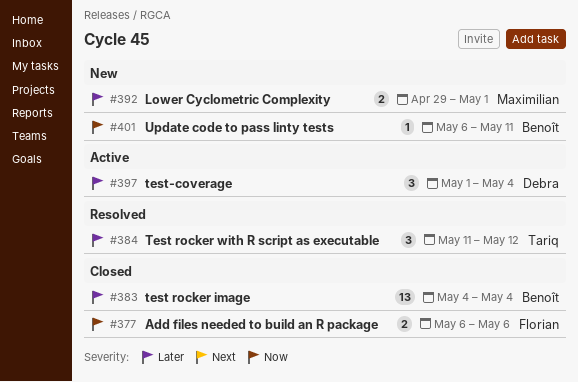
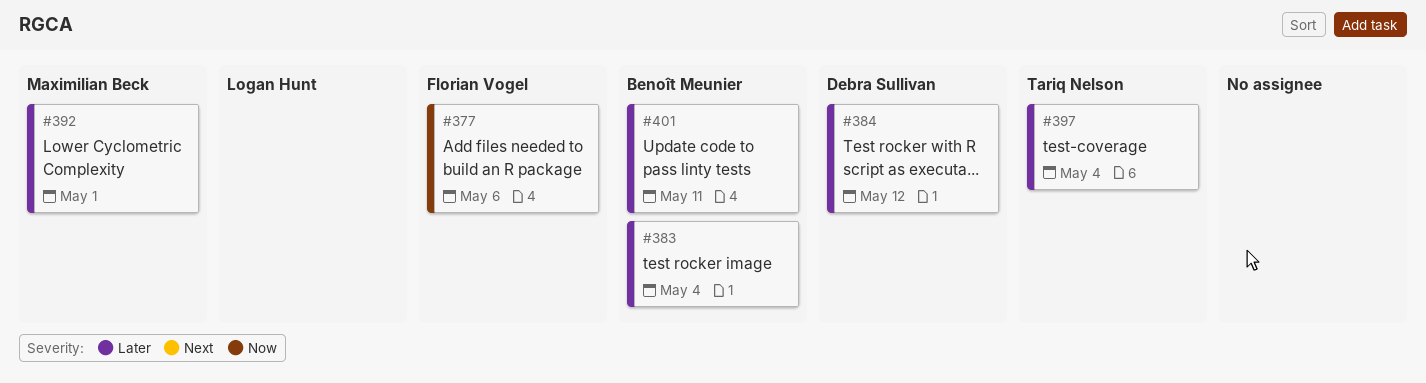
#384, owner: Tariq Nelson -> Debra Sullivan
#397, owner: Debra Sullivan -> Tariq Nelson
#401, priority: Now -> Later

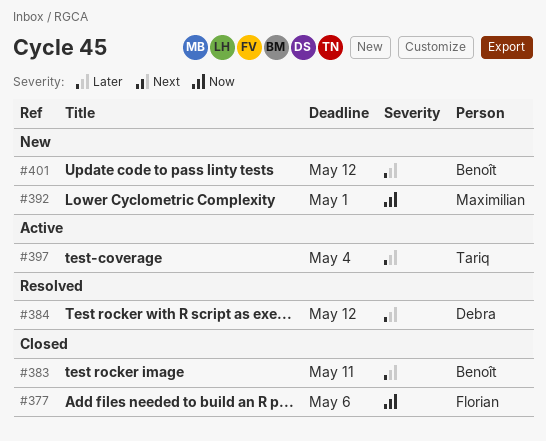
#383, due: May 4 -> May 11
#392, priority: Later -> Now
#401, due: May 11 -> May 12

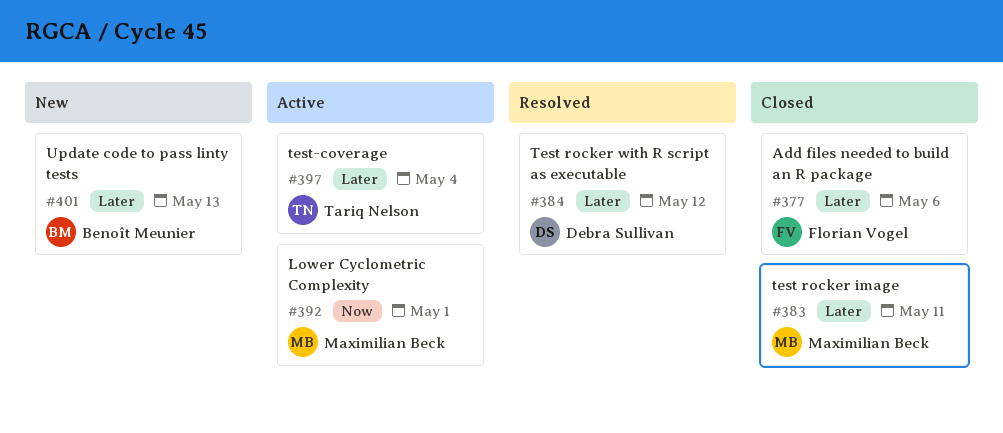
#377, priority: Now -> Later
#383, owner: Benoît Meunier -> Maximilian Beck
#392, status: New -> Active
#401, due: May 12 -> May 13

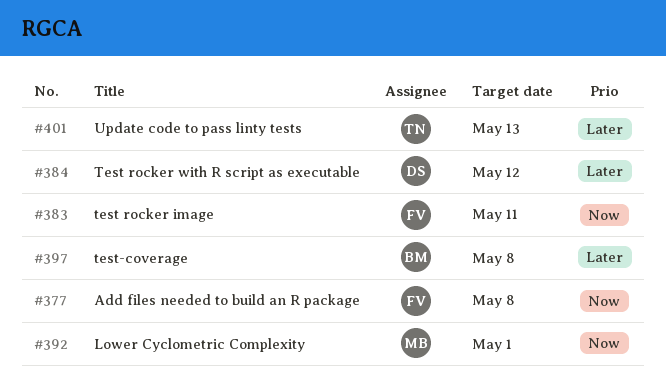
#377, priority: Later -> Now
#377, due: May 6 -> May 8
#383, owner: Maximilian Beck -> Florian Vogel
#383, priority: Later -> Now
#397, owner: Tariq Nelson -> Benoît Meunier
#397, due: May 4 -> May 8
#401, owner: Benoît Meunier -> Tariq Nelson

